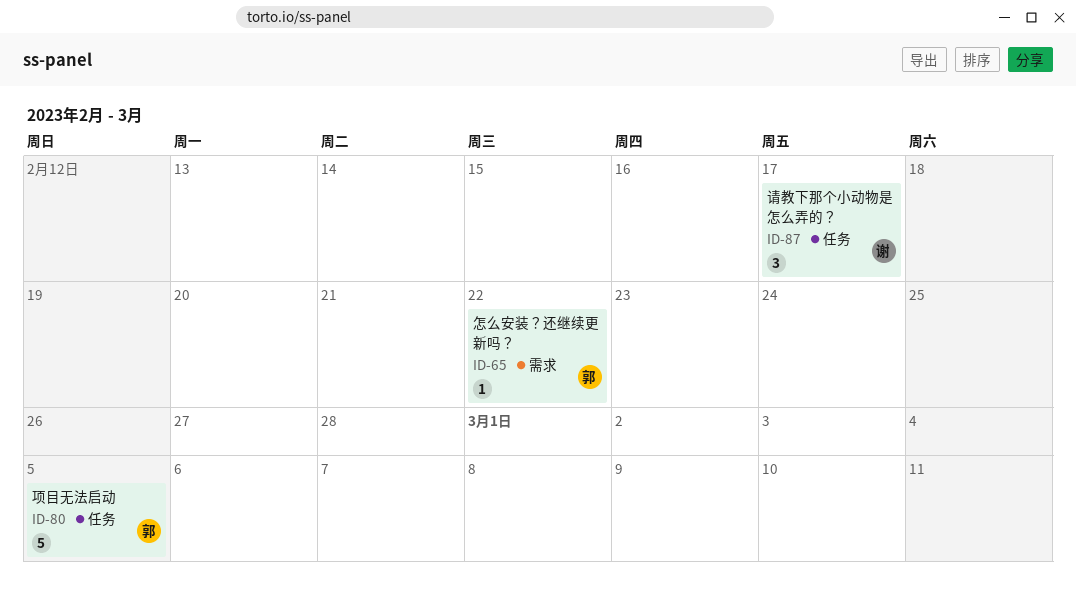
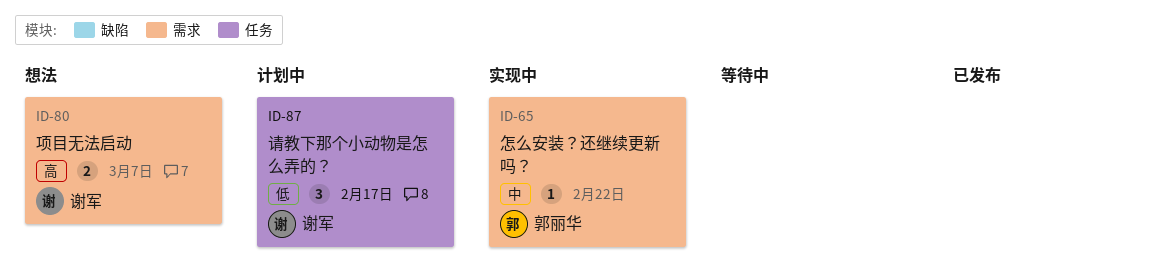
ID-80, owner: 郭丽华 -> 谢军
ID-80, label: 任务 -> 需求
ID-80, estimate: 5 -> 2
ID-80, due: Mar 5 -> Mar 7

